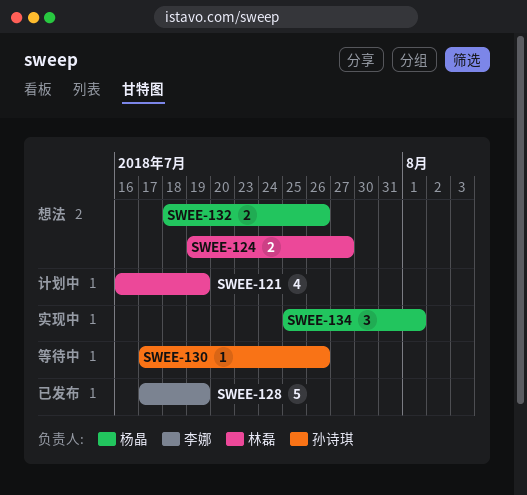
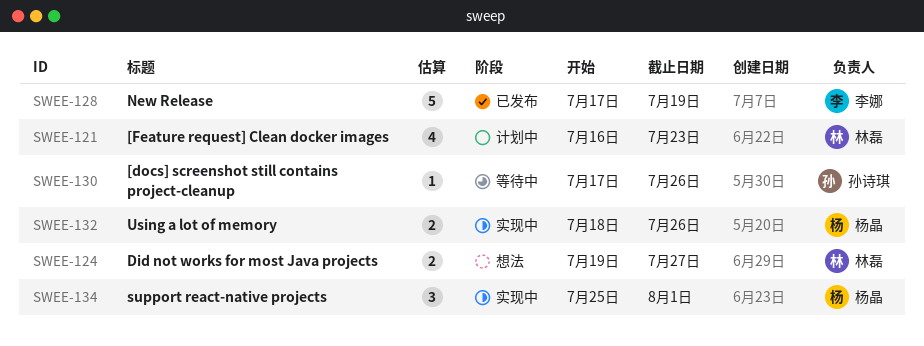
SWEE-121, due: Jul 19 -> Jul 23
SWEE-132, status: 想法 -> 实现中

